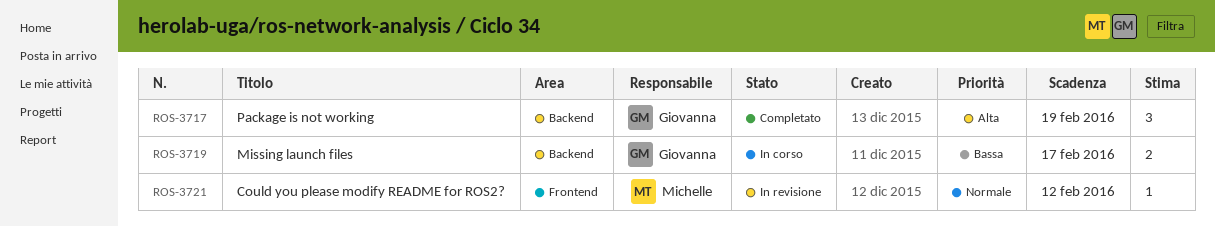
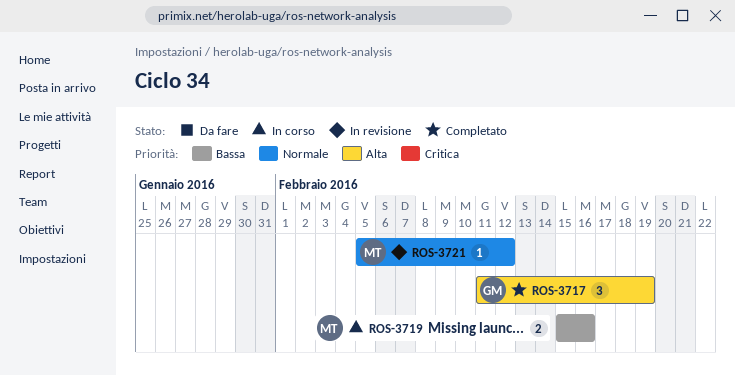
ROS-3719, owner: Giovanna -> Michelle
ROS-3719, due: Feb 17 -> Feb 16

